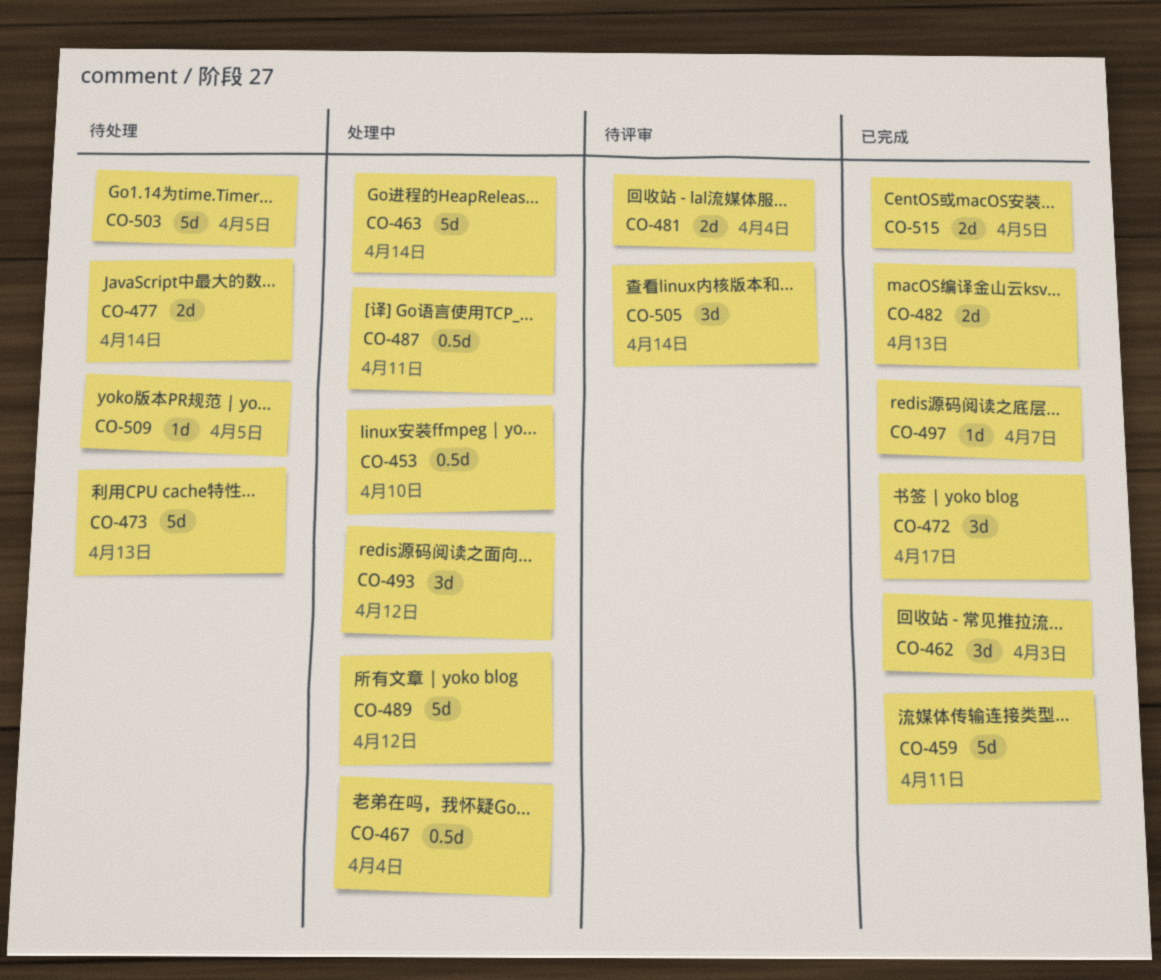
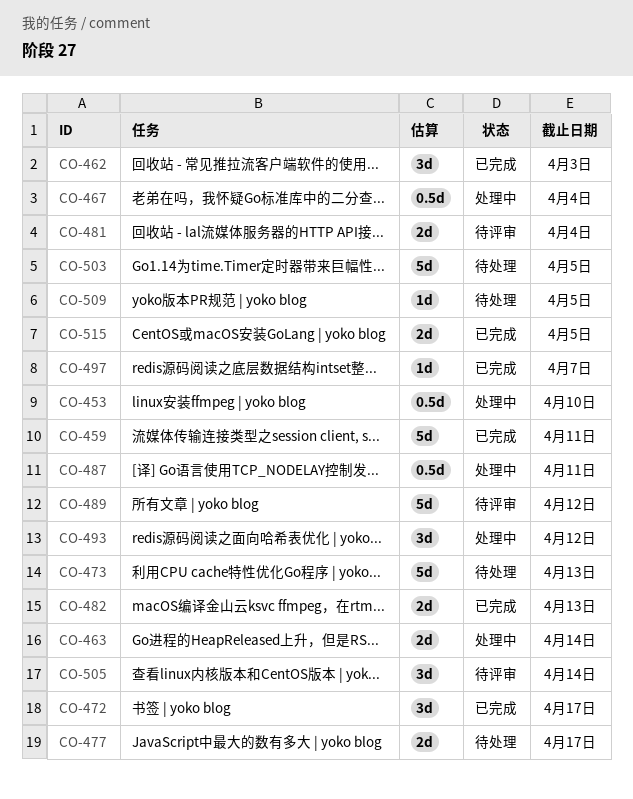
CO-463, estimate: 5d -> 2d
CO-477, due: Apr 14 -> Apr 17
CO-489, status: 处理中 -> 待评审

